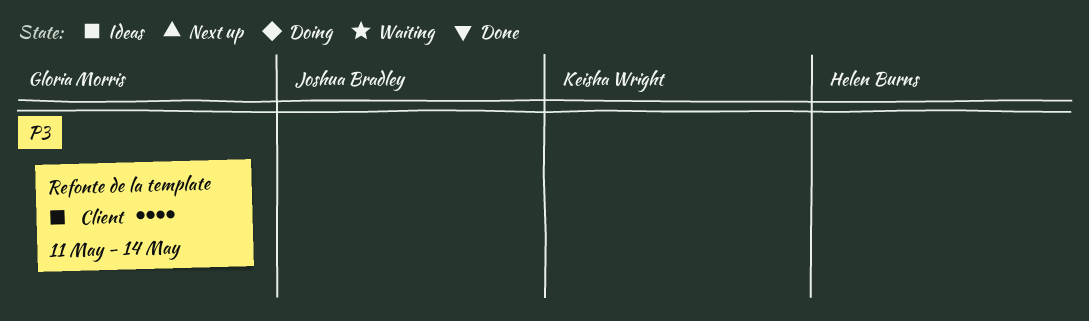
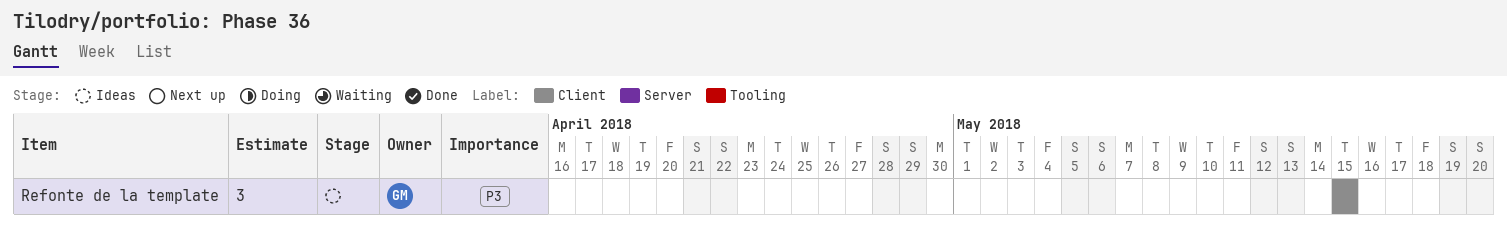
Refonte de la template, estimate: 4 -> 3
Refonte de la template, start: May 11 -> May 15
Refonte de la template, due: May 14 -> May 15

